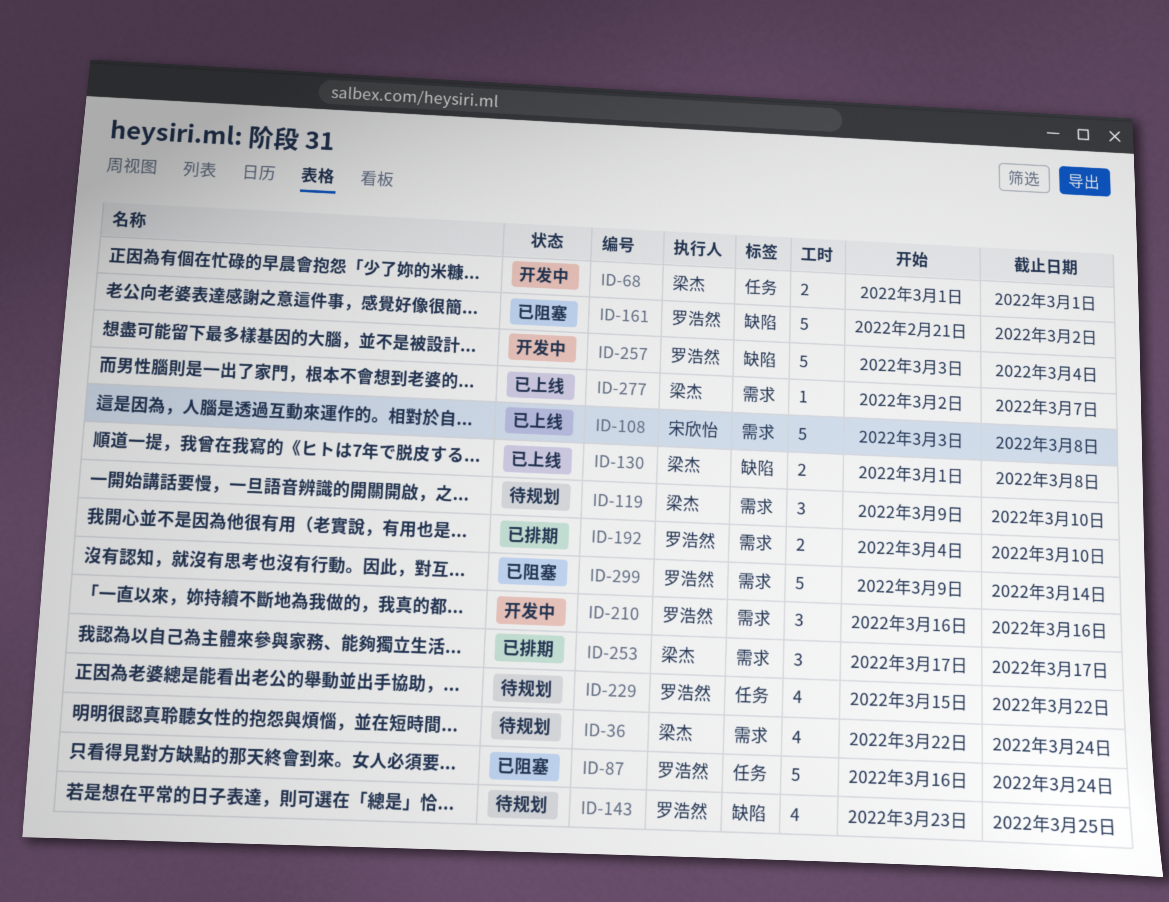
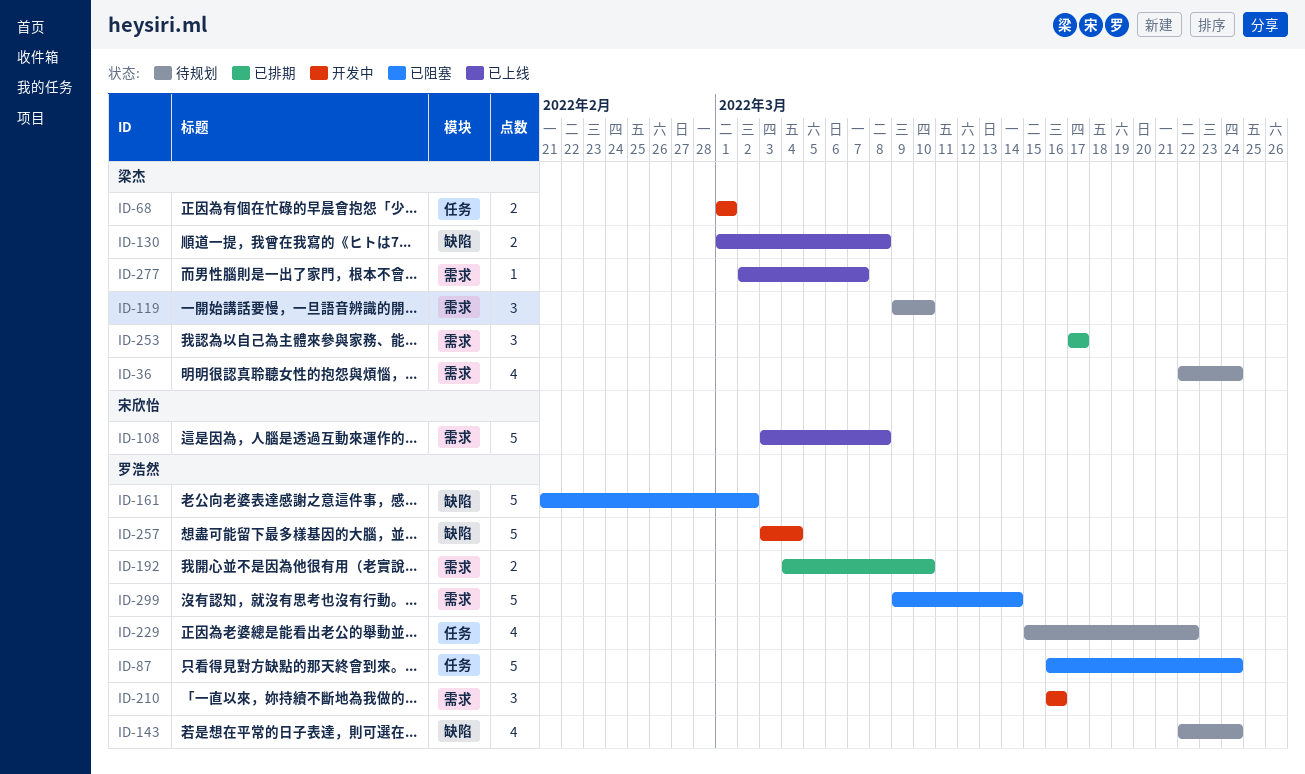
ID-143, start: Mar 23 -> Mar 22
ID-143, due: Mar 25 -> Mar 24

